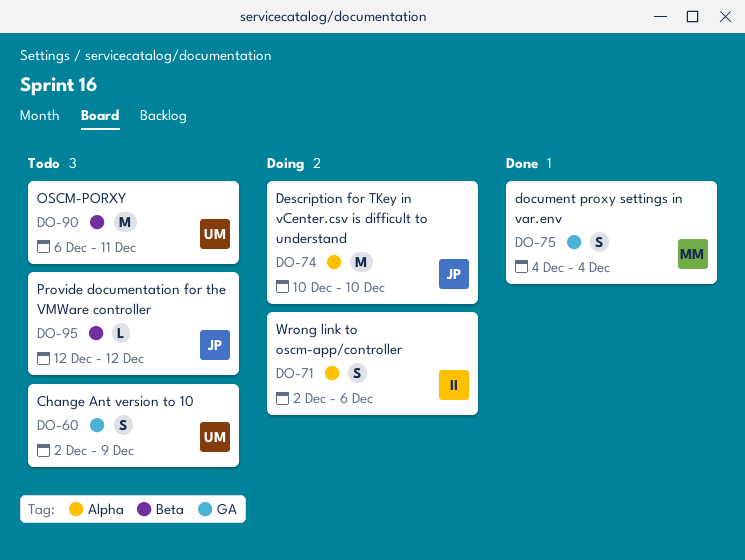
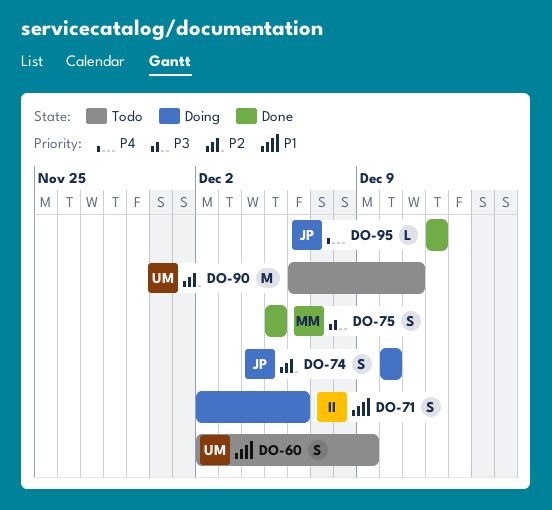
DO-74, estimate: M -> S
DO-75, start: Dec 4 -> Dec 5
DO-75, due: Dec 4 -> Dec 5
DO-95, status: Todo -> Done

